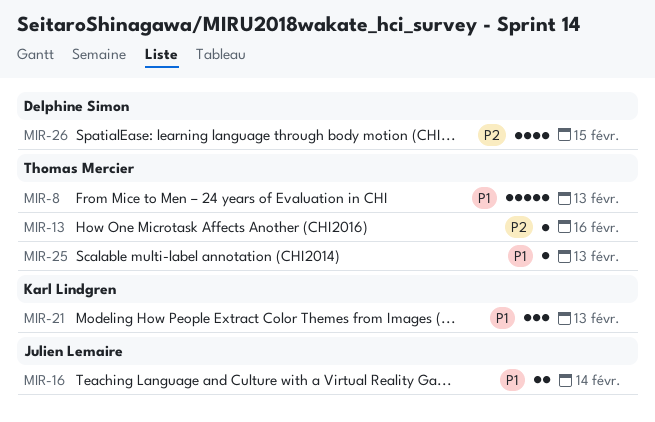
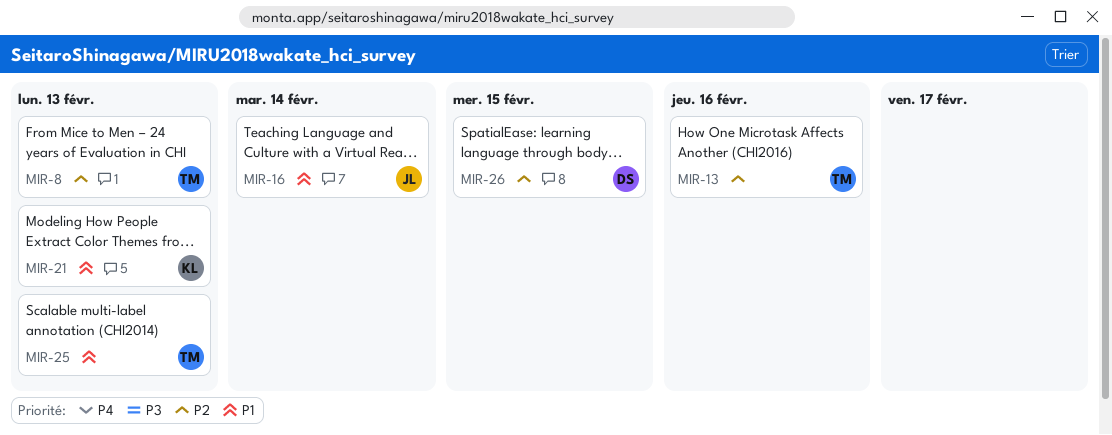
MIR-8, priority: P1 -> P2

